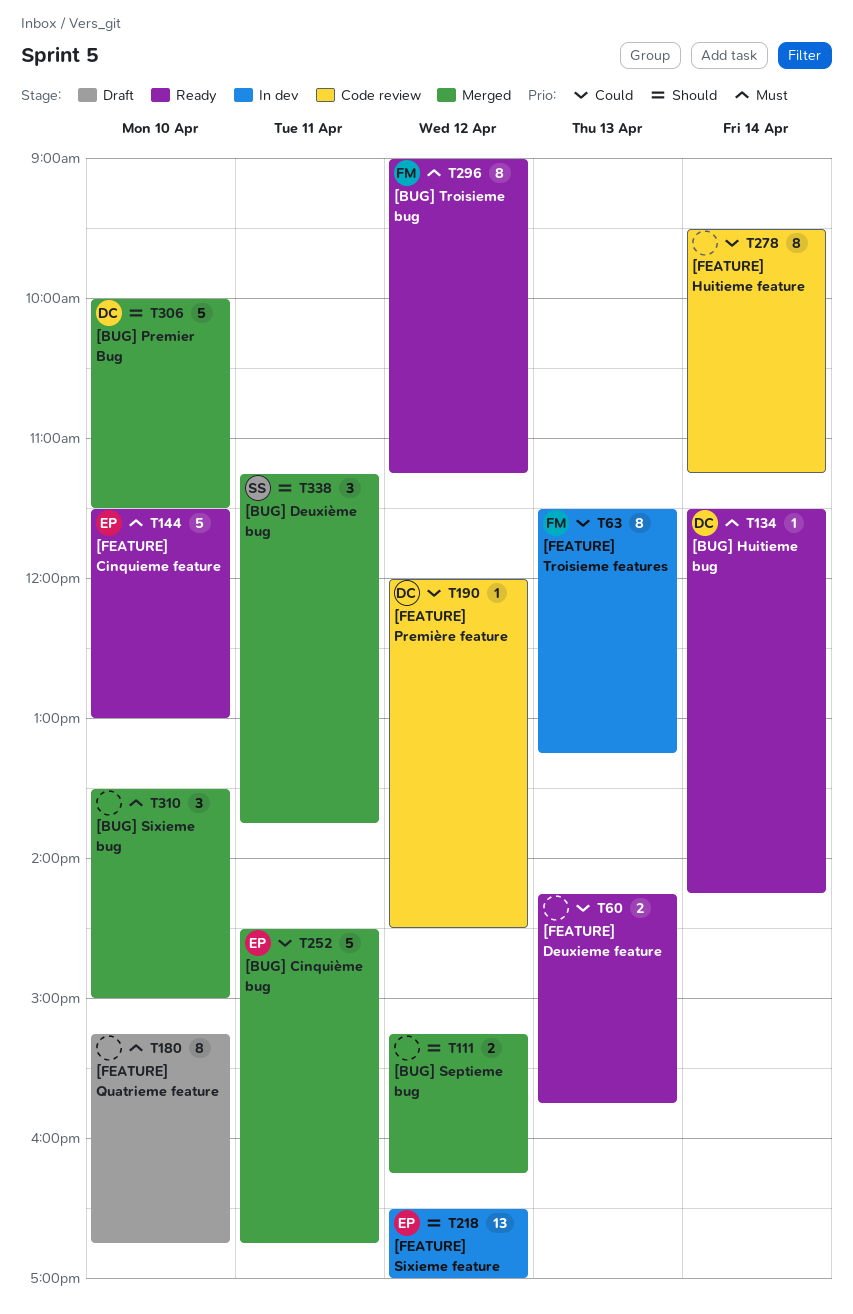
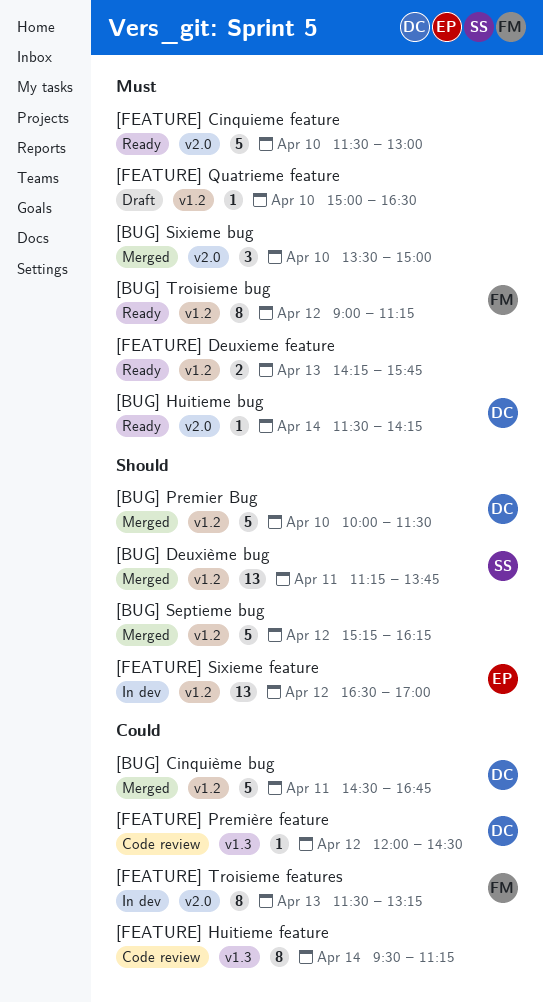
[BUG] Cinquième bug, owner: EP -> DC
[BUG] Deuxième bug, estimate: 3 -> 13
[BUG] Septieme bug, estimate: 2 -> 5
[FEATURE] Cinquieme feature, owner: EP -> none
[FEATURE] Deuxieme feature, priority: Could -> Must
[FEATURE] Quatrieme feature, estimate: 8 -> 1
[FEATURE] Quatrieme feature, begins: 15:15 -> 15:00
[FEATURE] Quatrieme feature, ends: 16:45 -> 16:30

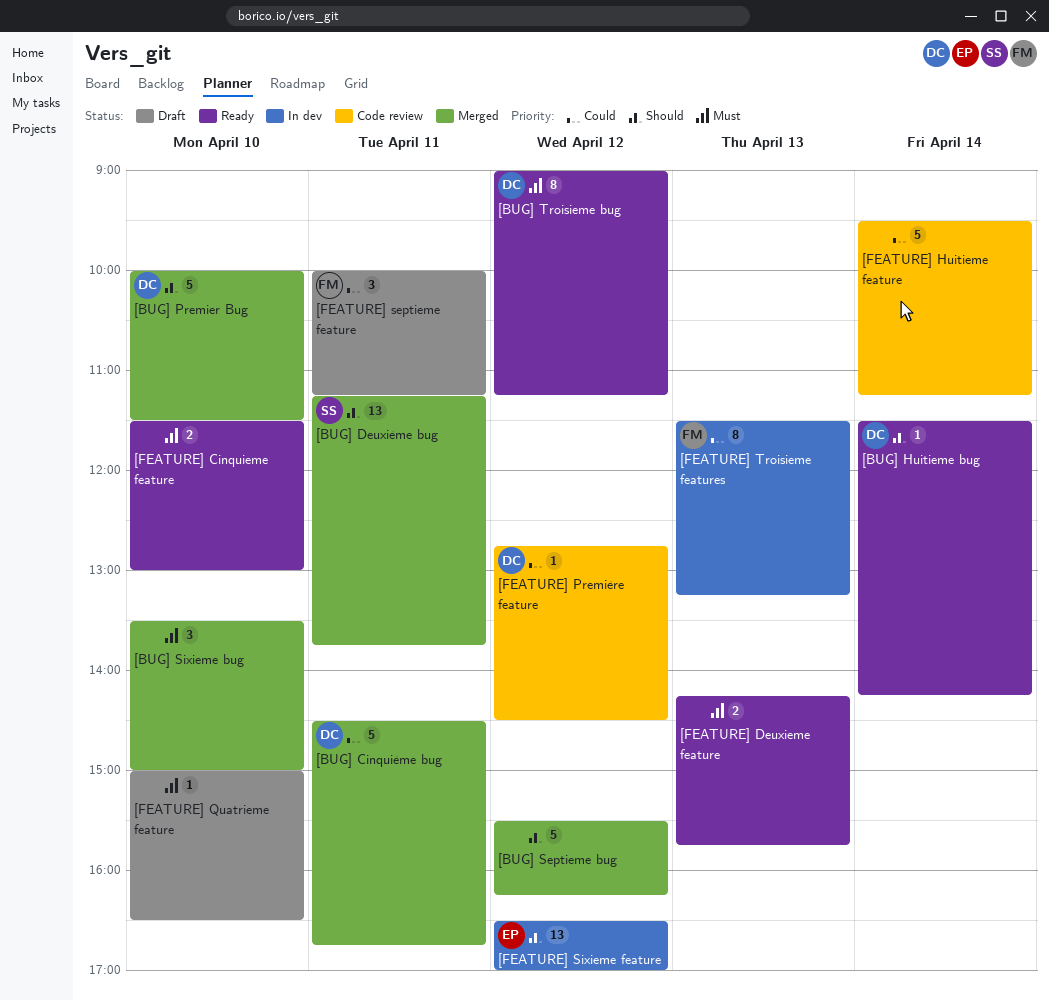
[BUG] Huitieme bug, priority: Must -> Should
[BUG] Septieme bug, begins: 15:15 -> 15:30
[BUG] Troisieme bug, owner: FM -> DC
[FEATURE] Cinquieme feature, estimate: 5 -> 2
[FEATURE] Huitieme feature, estimate: 8 -> 5
[FEATURE] Première feature, begins: 12:00 -> 12:45
[FEATURE] septieme feature: none -> present

